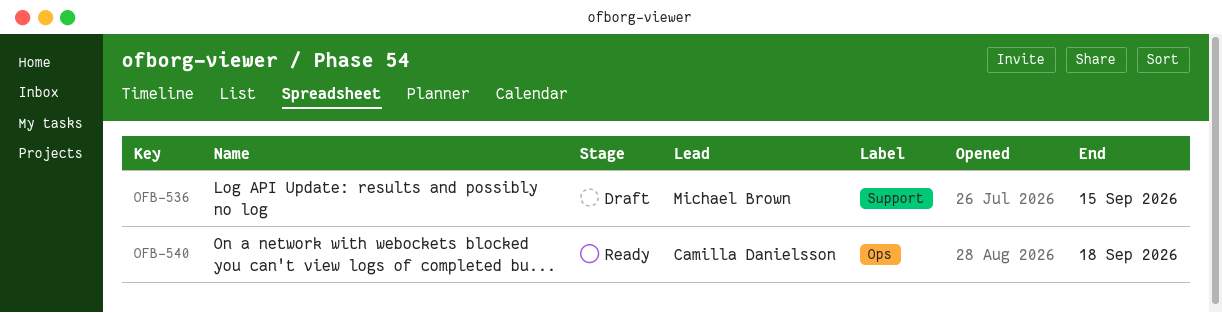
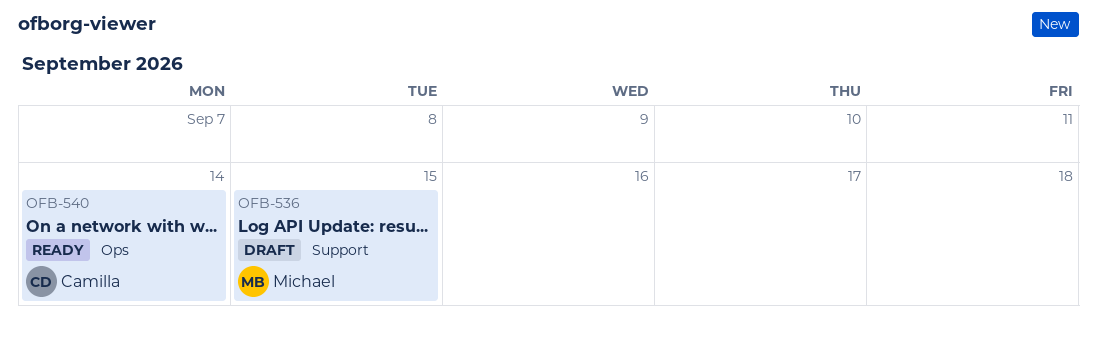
OFB-540, due: Sep 18 -> Sep 14

